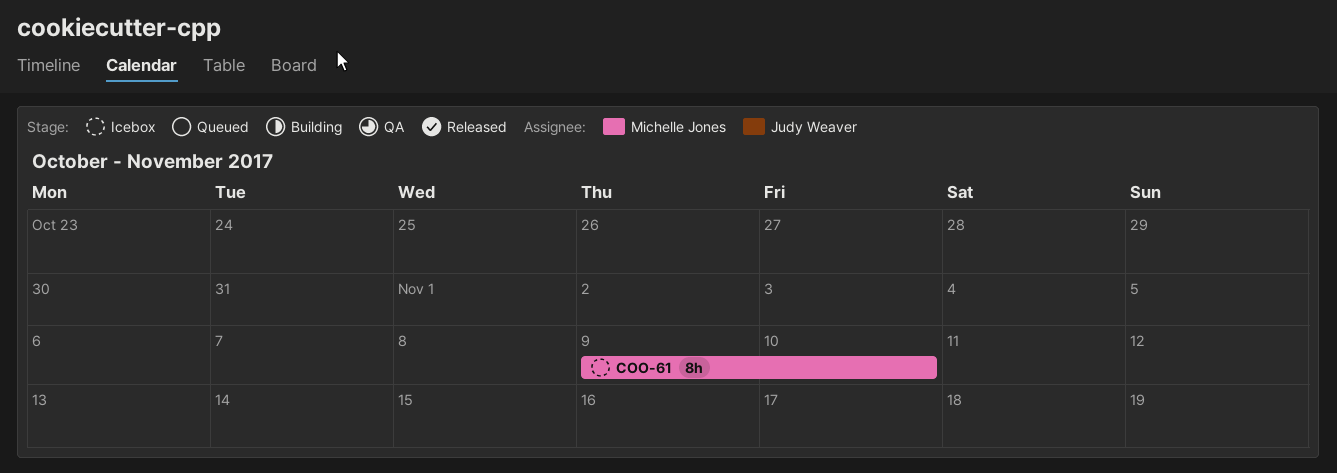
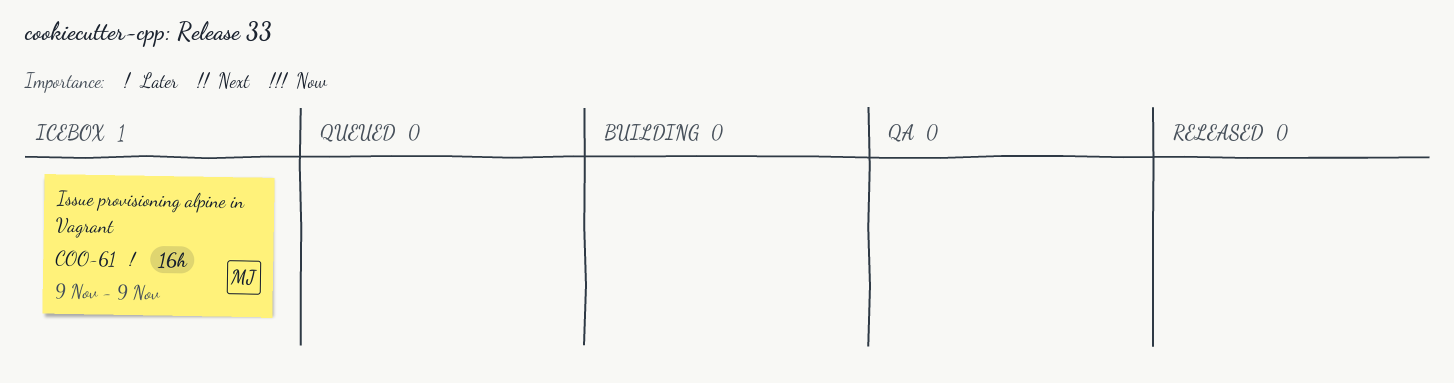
COO-61, estimate: 8h -> 16h
COO-61, due: Nov 10 -> Nov 9

